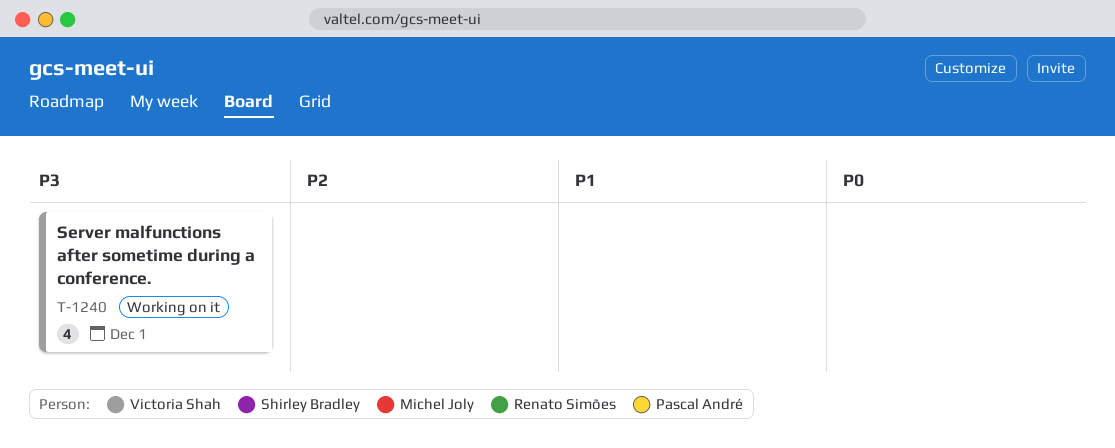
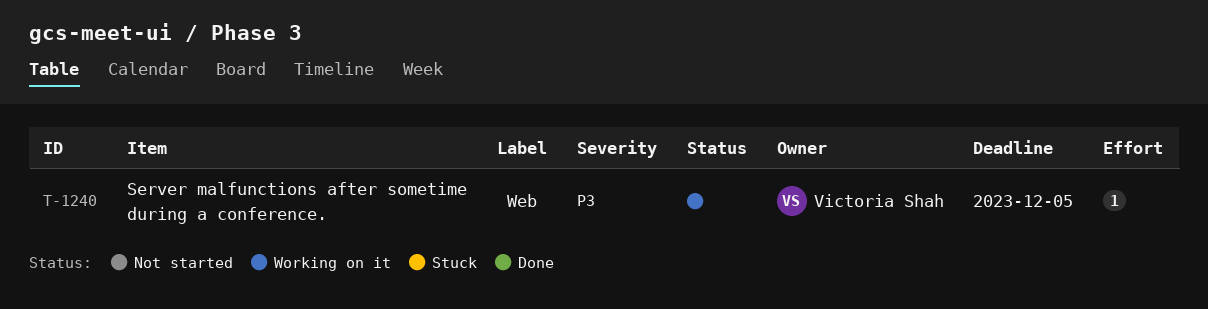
T-1240, estimate: 4 -> 1
T-1240, due: Dec 1 -> Dec 5

